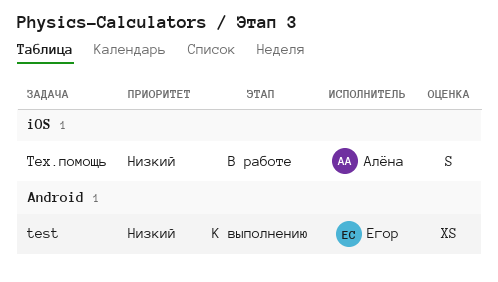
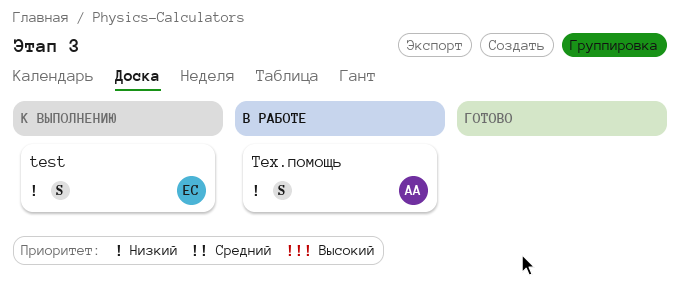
test, estimate: XS -> S

